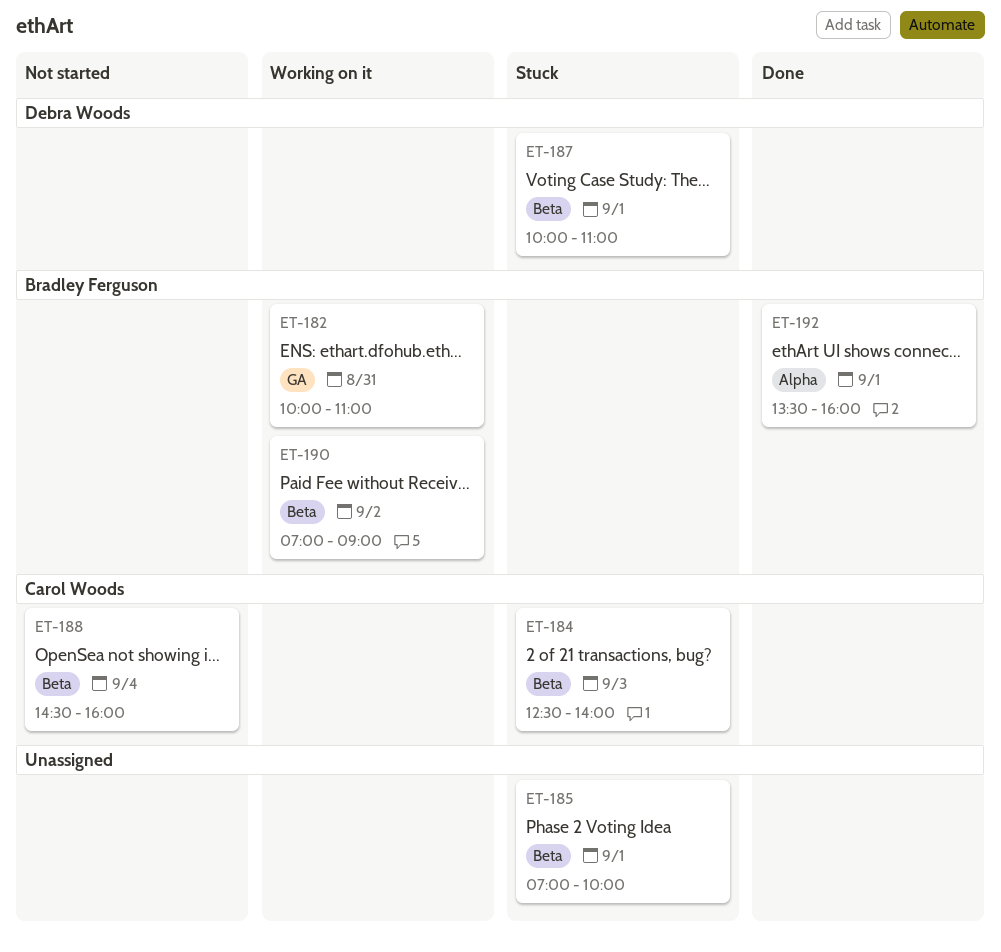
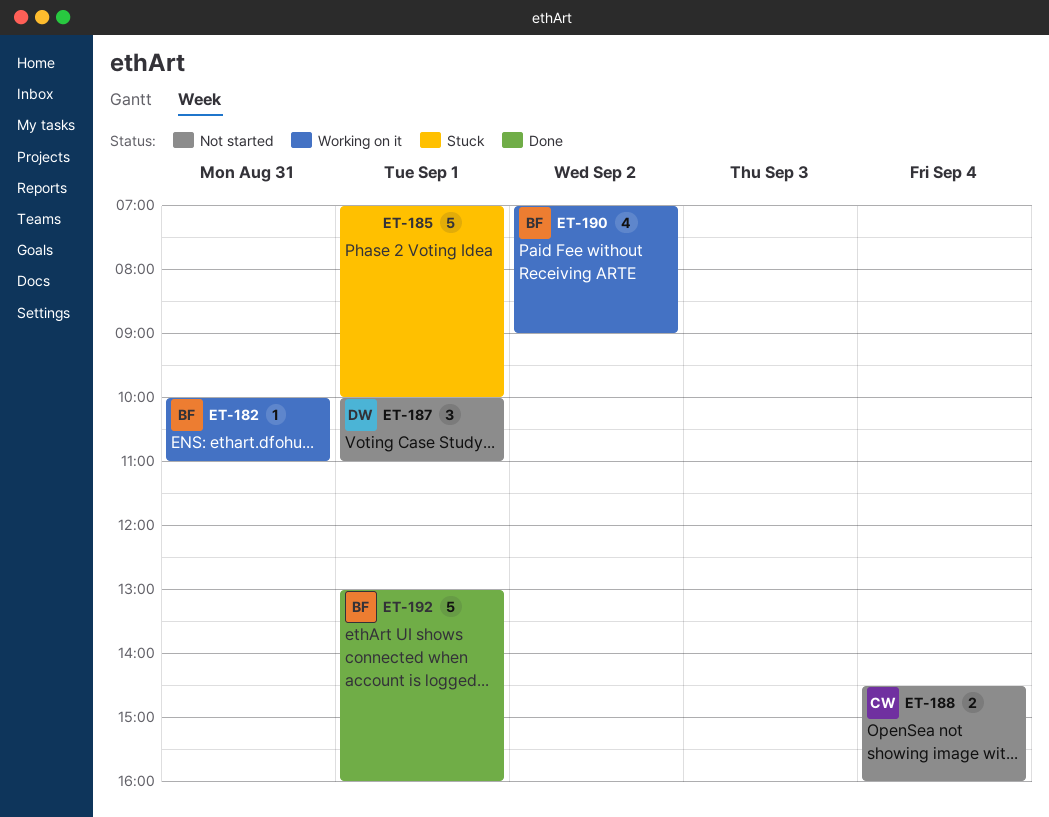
ET-184: present -> none
ET-187, status: Stuck -> Not started
ET-192, begins: 13:30 -> 13:00

